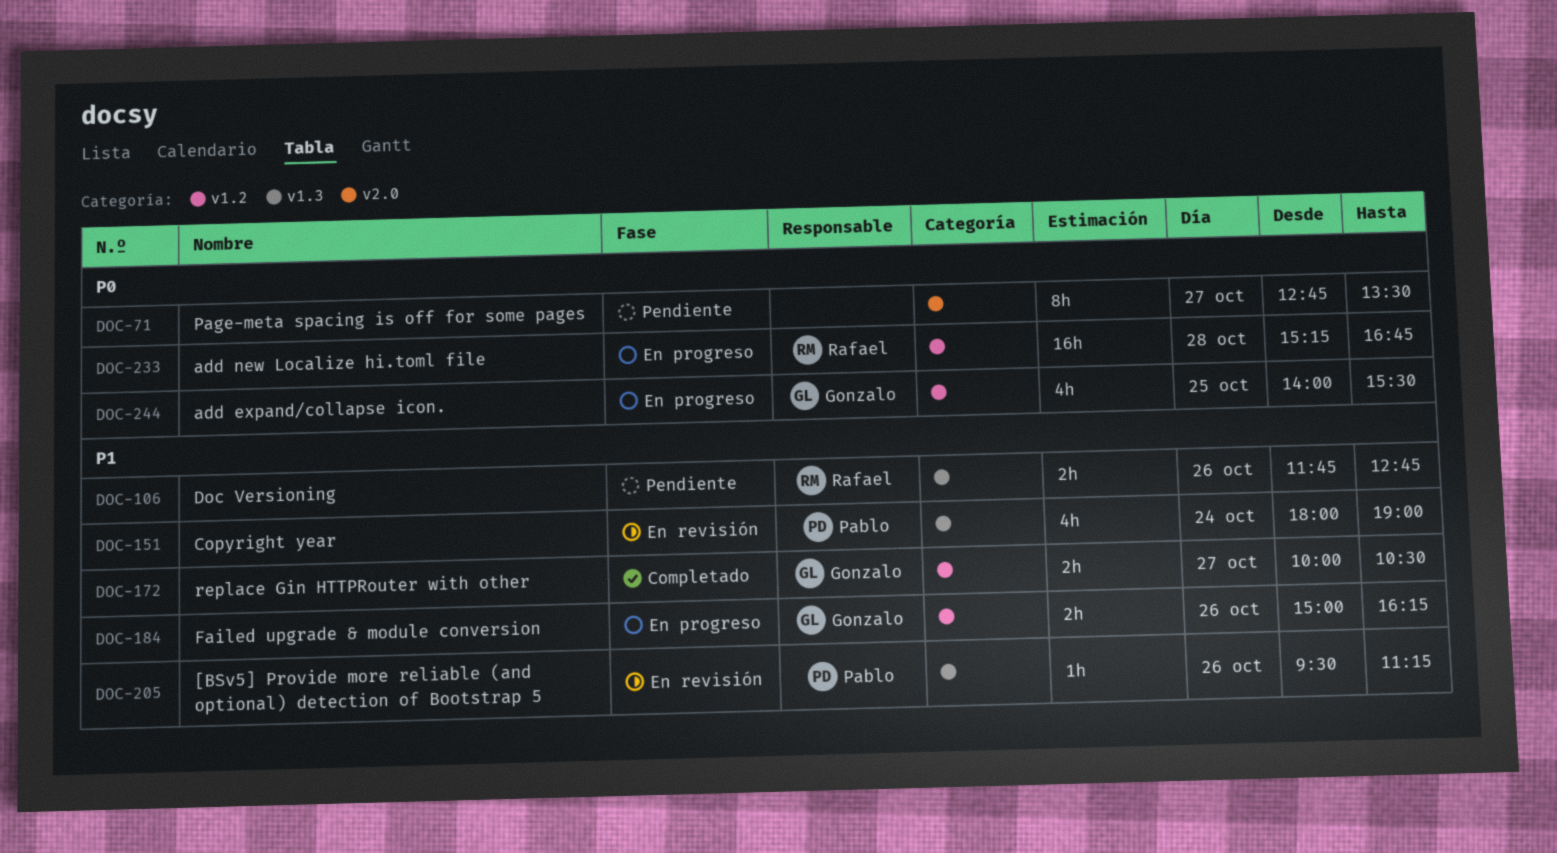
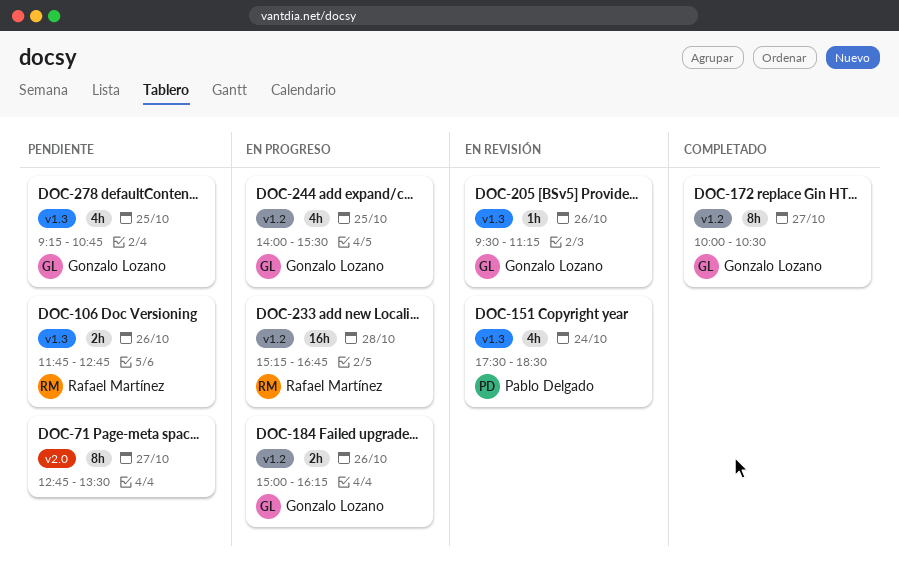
DOC-151, begins: 18:00 -> 17:30
DOC-151, ends: 19:00 -> 18:30
DOC-172, estimate: 2h -> 8h
DOC-205, owner: Pablo Delgado -> Gonzalo Lozano
DOC-278: none -> present

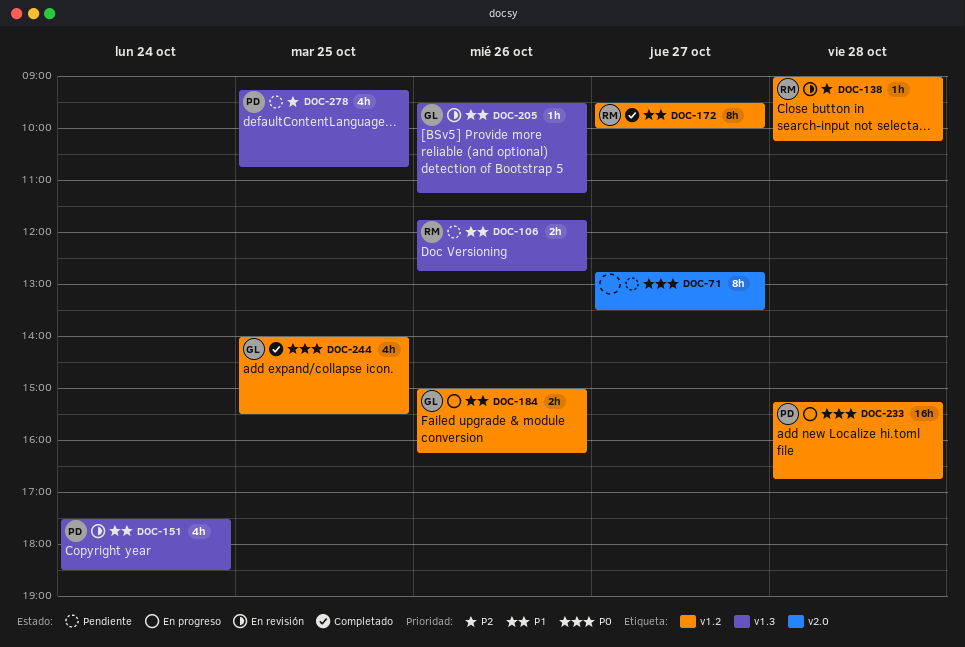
DOC-138: none -> present
DOC-172, owner: Gonzalo Lozano -> Rafael Martínez
DOC-172, begins: 10:00 -> 09:30
DOC-172, ends: 10:30 -> 10:00
DOC-233, owner: Rafael Martínez -> Pablo Delgado
DOC-244, status: En progreso -> Completado
DOC-278, owner: Gonzalo Lozano -> Pablo Delgado

